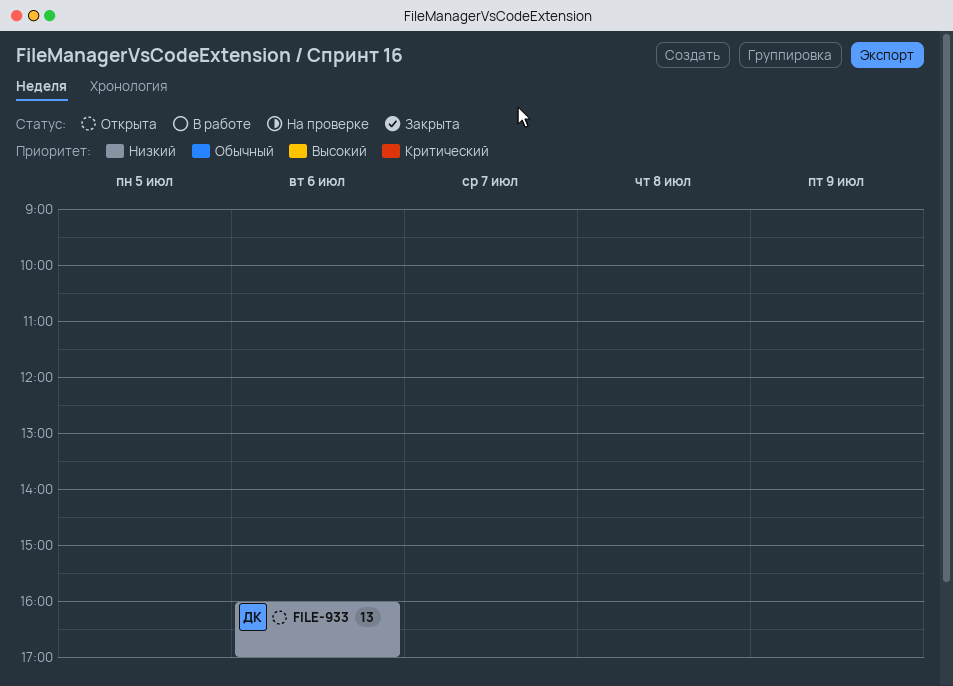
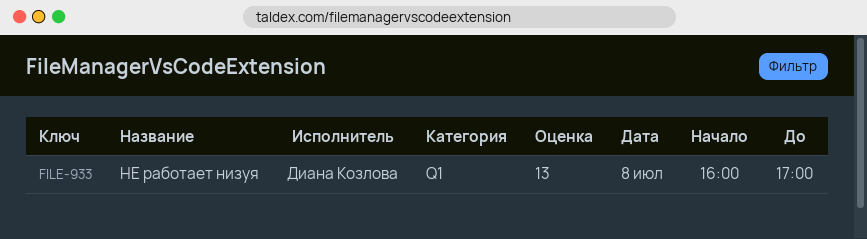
FILE-933, day: Jul 6 -> Jul 8

